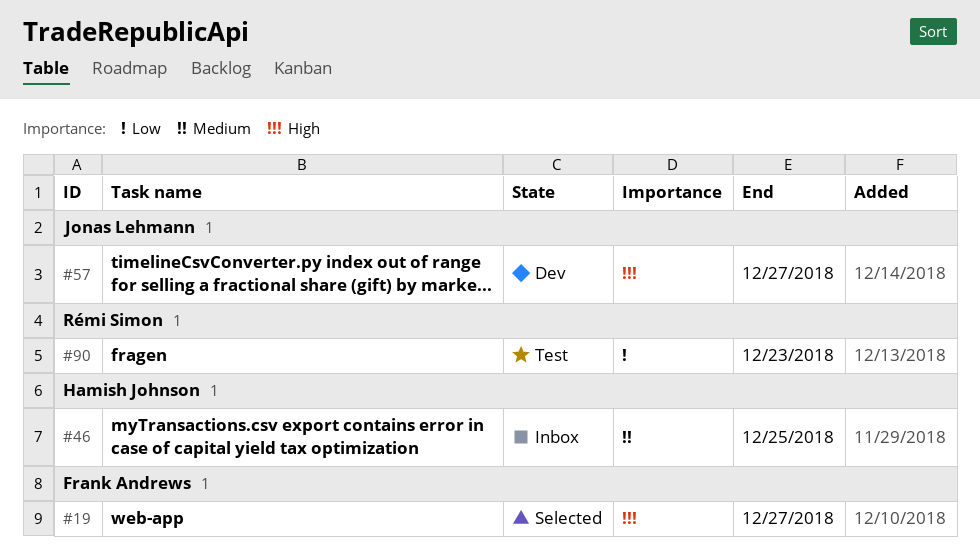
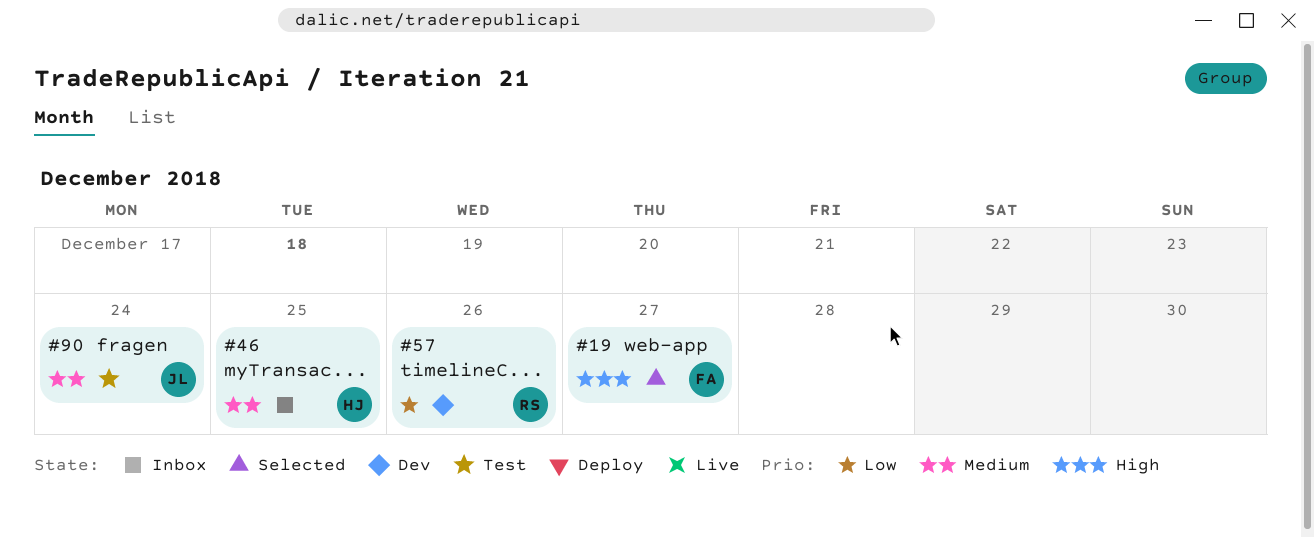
#57, owner: Jonas Lehmann -> Rémi Simon
#57, priority: High -> Low
#57, due: Dec 27 -> Dec 26
#90, owner: Rémi Simon -> Jonas Lehmann
#90, priority: Low -> Medium
#90, due: Dec 23 -> Dec 24

